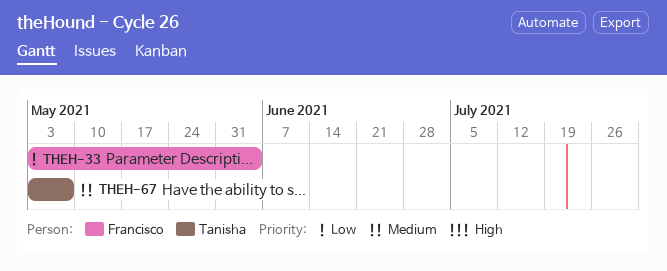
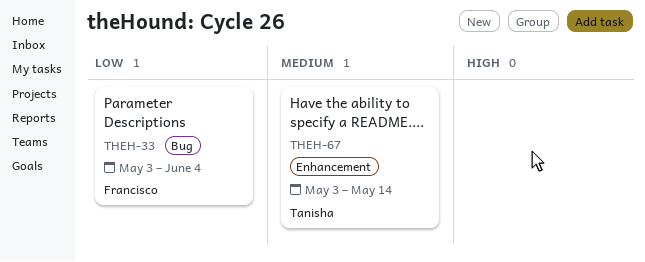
THEH-67, due: May 7 -> May 14

